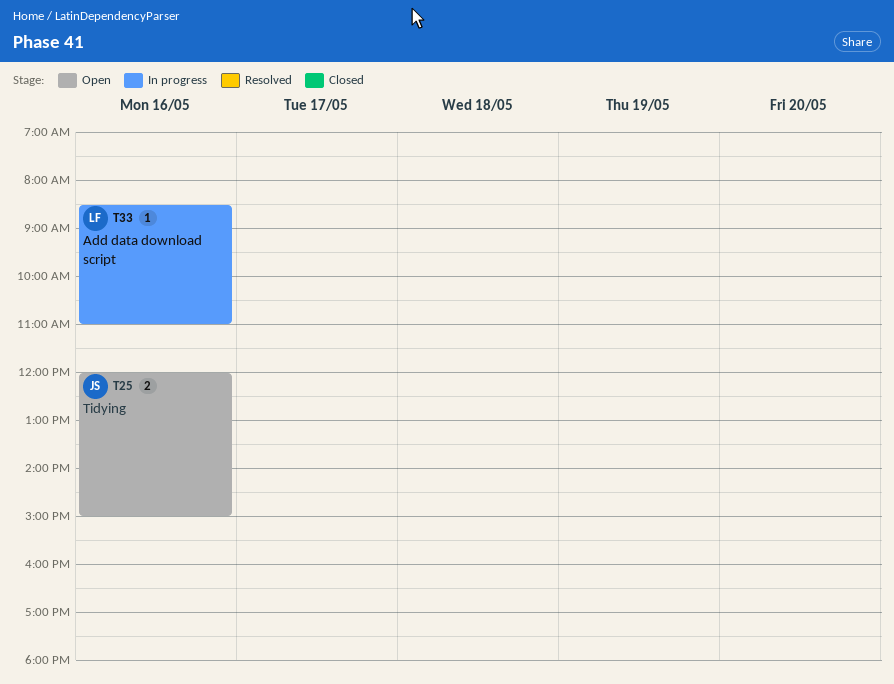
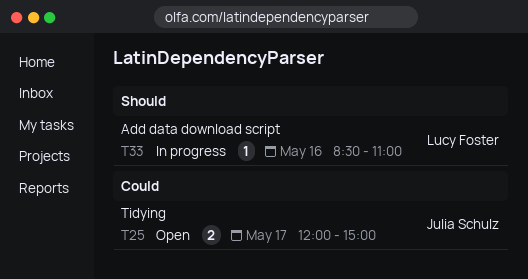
T25, day: May 16 -> May 17

